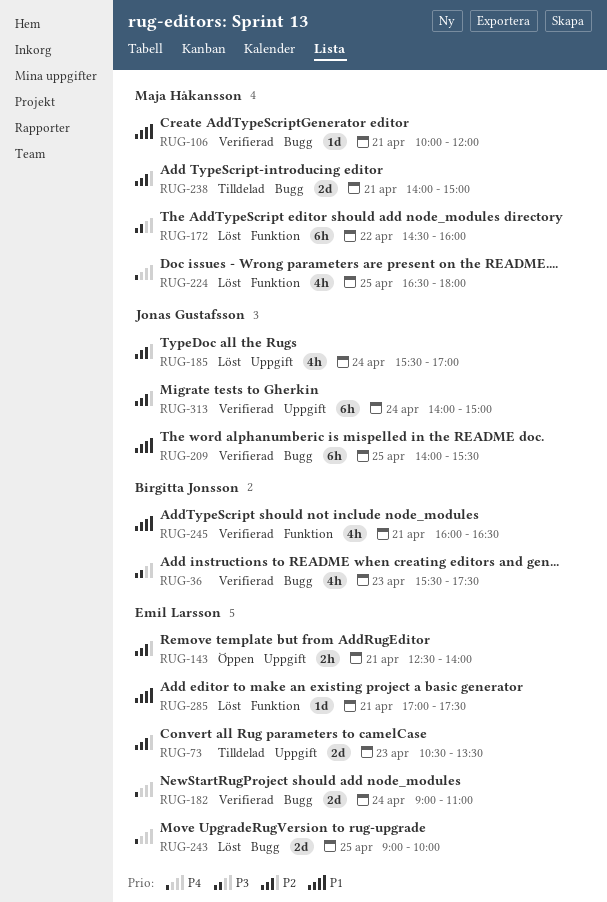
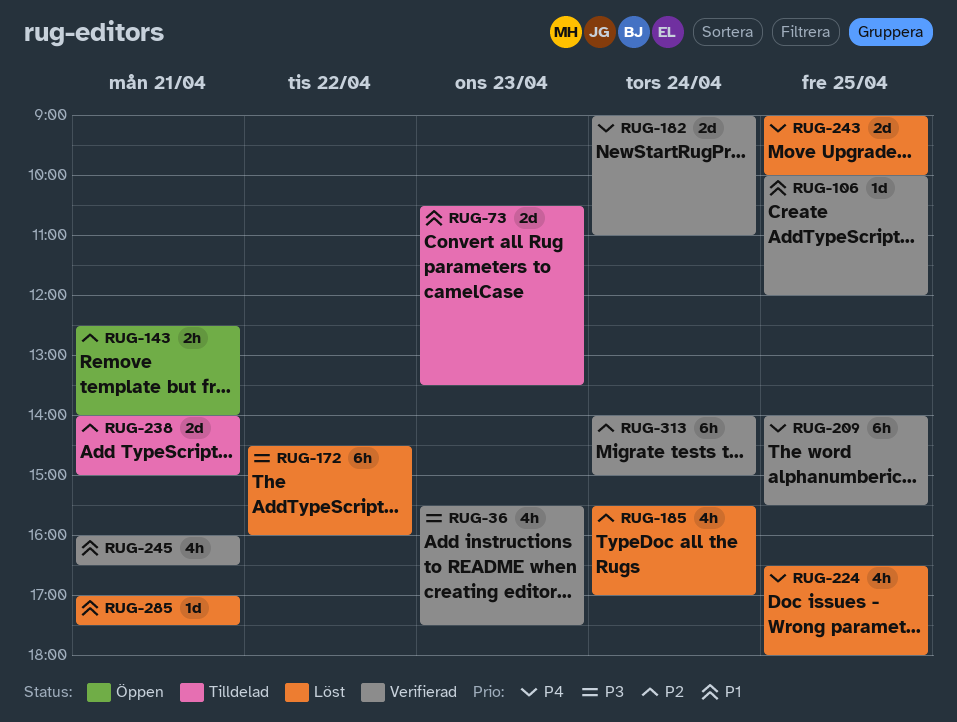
RUG-73, priority: P2 -> P1
RUG-106, day: Apr 21 -> Apr 25
RUG-209, priority: P1 -> P4

